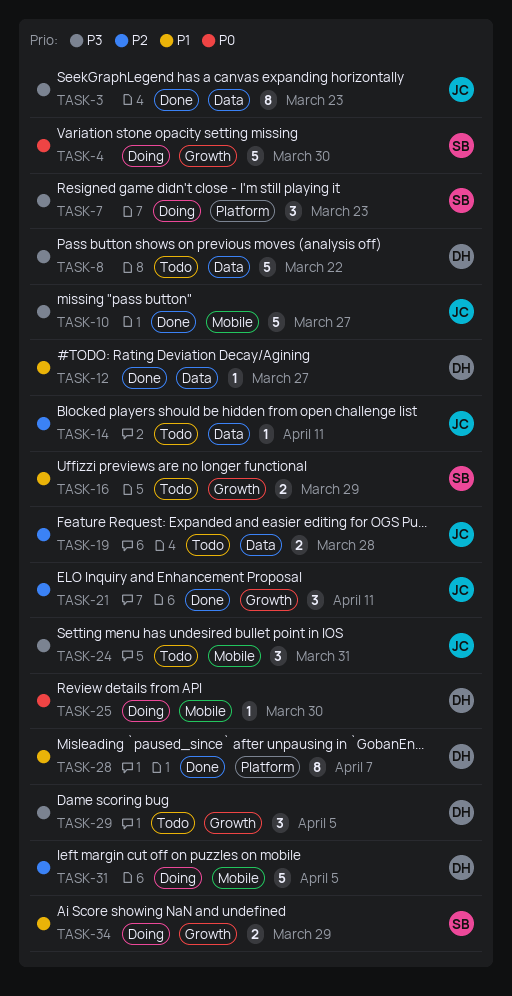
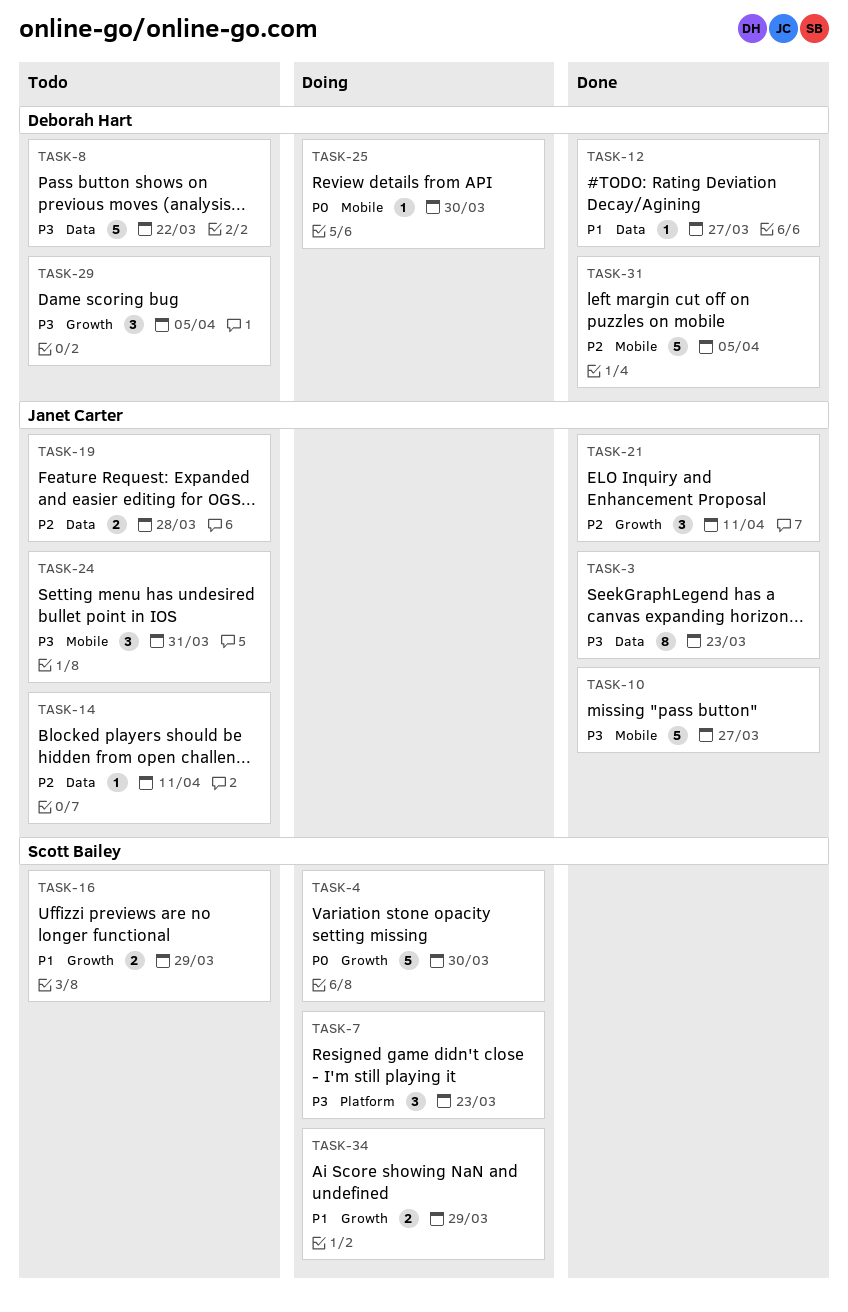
TASK-28: present -> none
TASK-31, status: Doing -> Done

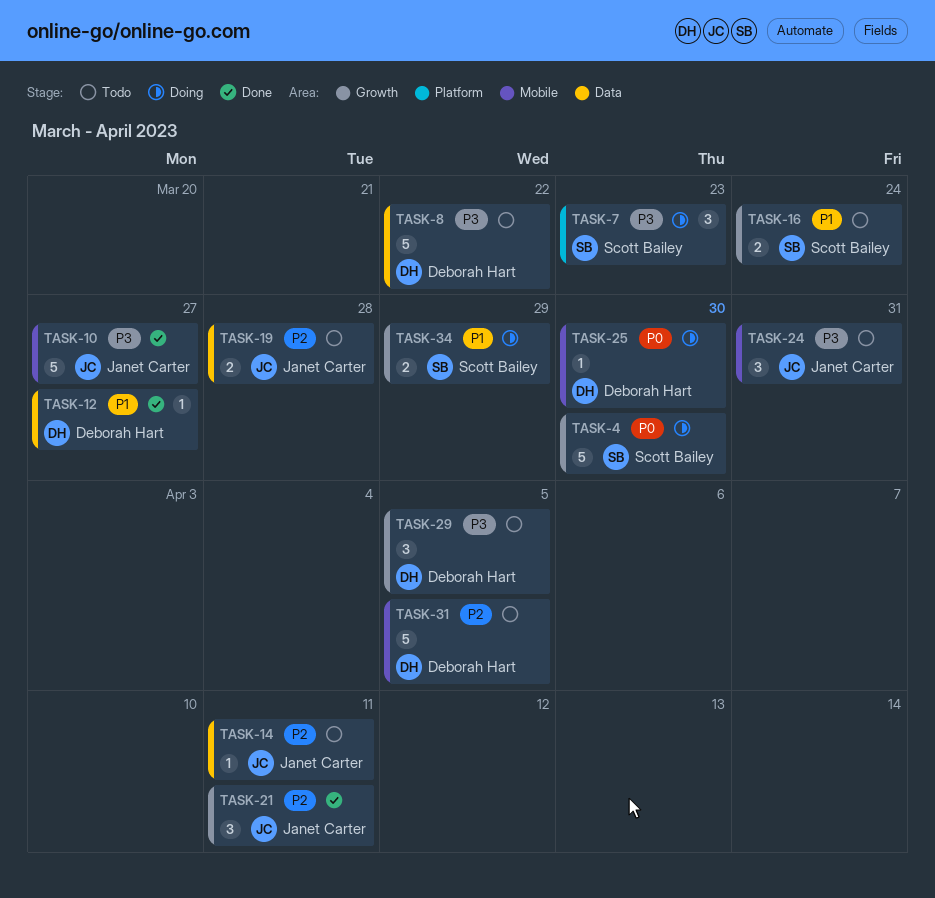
TASK-3: present -> none
TASK-16, due: Mar 29 -> Mar 24
TASK-31, status: Done -> Todo

